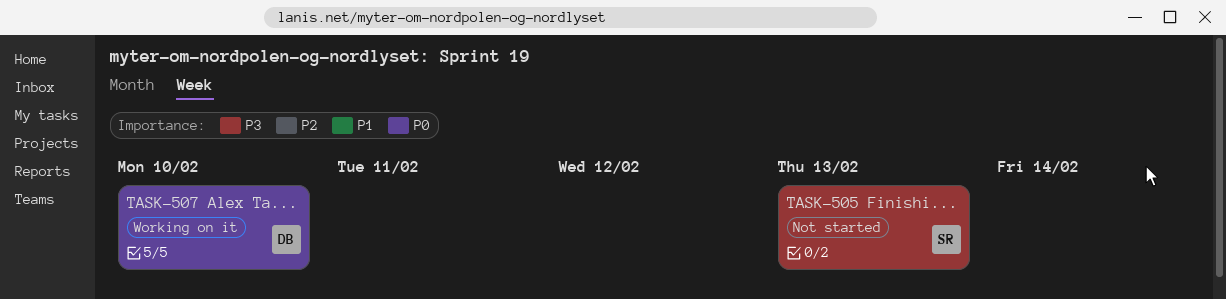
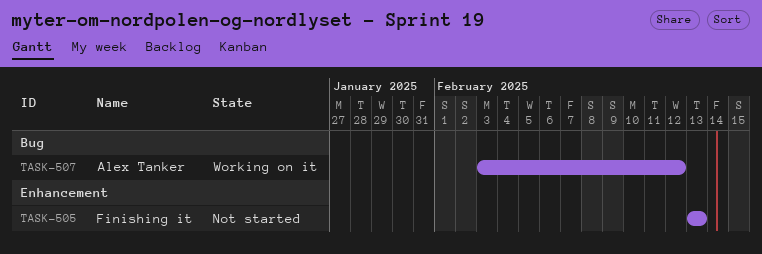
TASK-507, due: Feb 10 -> Feb 12

